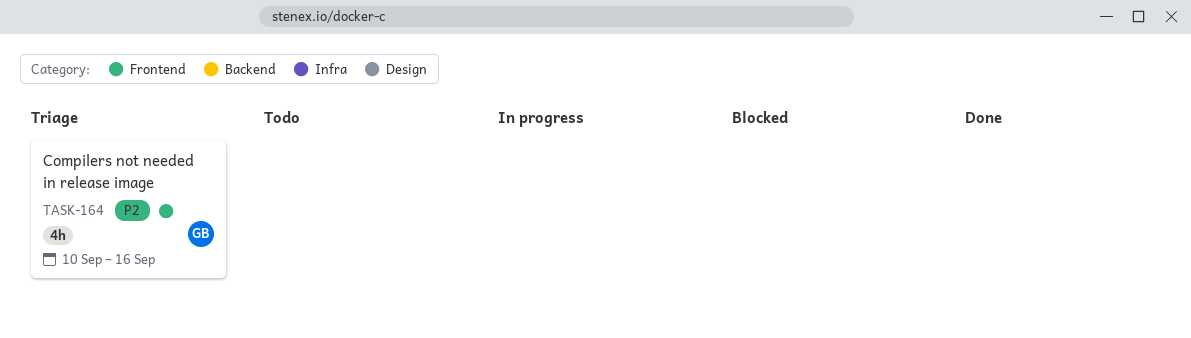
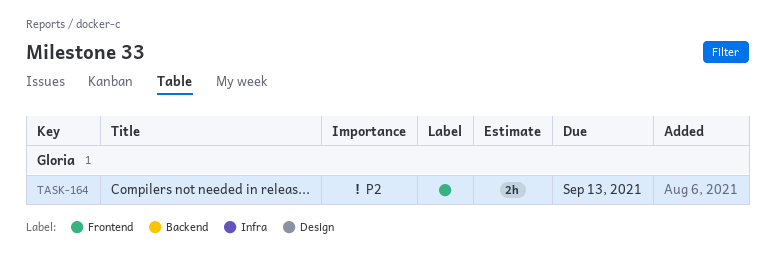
TASK-164, estimate: 4h -> 2h
TASK-164, due: Sep 16 -> Sep 13

